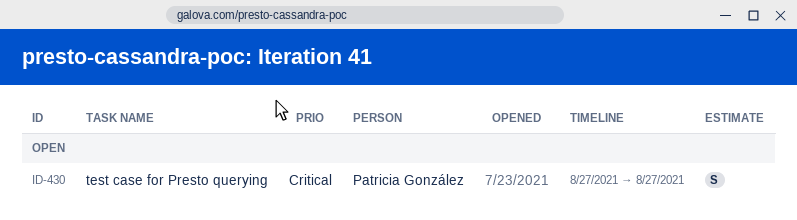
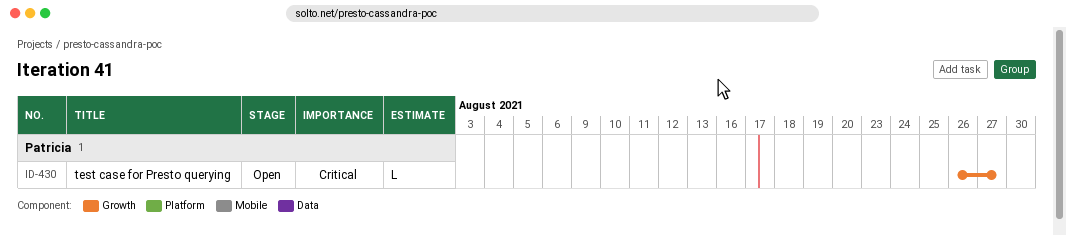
ID-430, estimate: S -> L
ID-430, start: Aug 27 -> Aug 26

